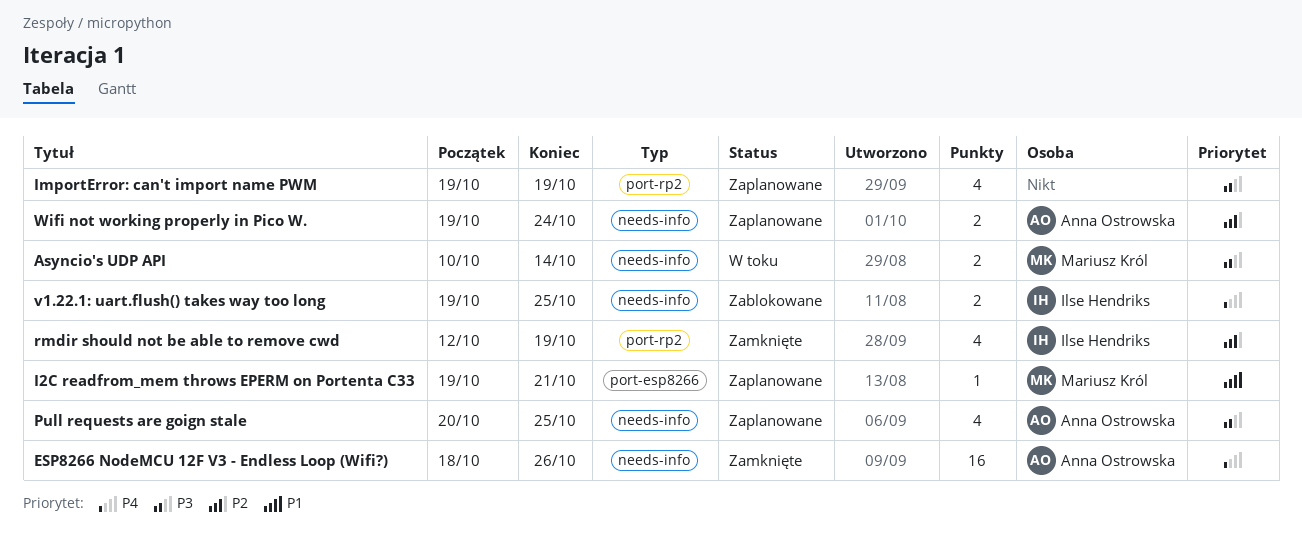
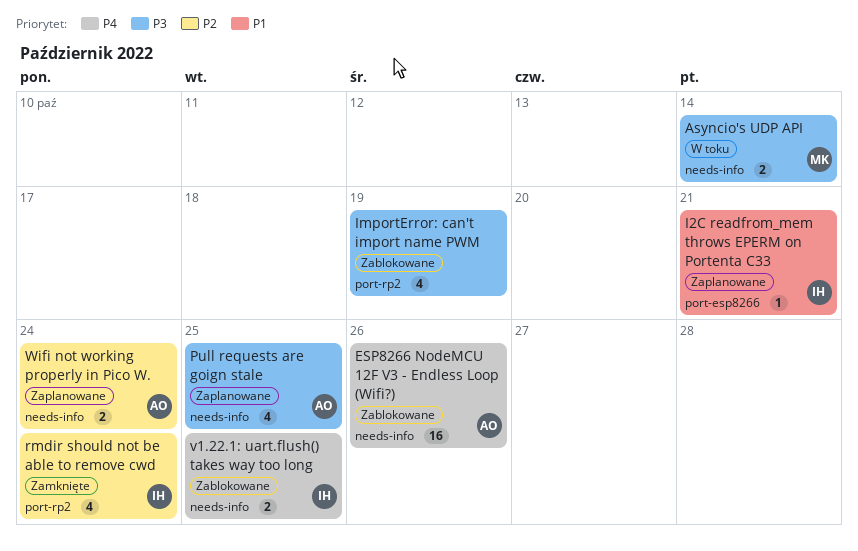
ESP8266 NodeMCU 12F V3 - Endless Loop (Wifi?), status: Zamknięte -> Zablokowane
I2C readfrom_mem throws EPERM on Portenta C33, owner: Mariusz Król -> Ilse Hendriks
ImportError: can't import name PWM, status: Zaplanowane -> Zablokowane
rmdir should not be able to remove cwd, due: Oct 19 -> Oct 24

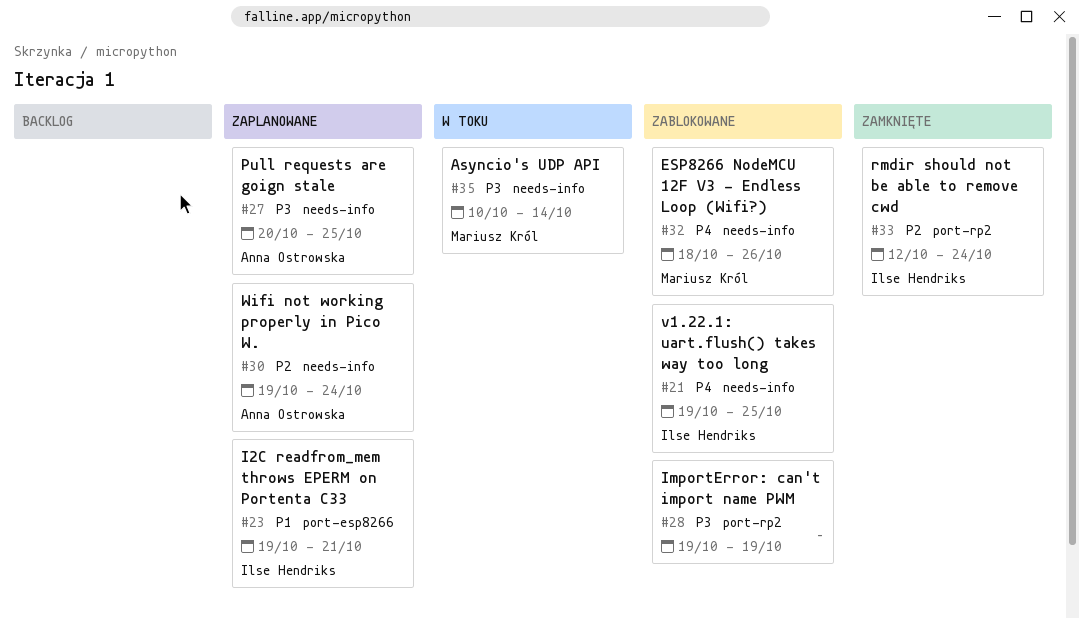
ESP8266 NodeMCU 12F V3 - Endless Loop (Wifi?), owner: Anna Ostrowska -> Mariusz Król

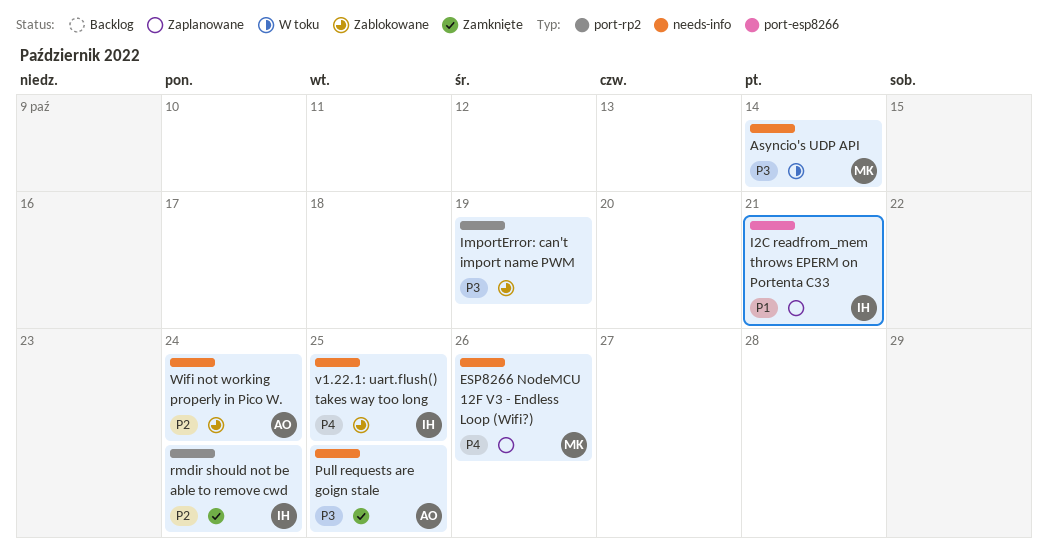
ESP8266 NodeMCU 12F V3 - Endless Loop (Wifi?), status: Zablokowane -> Zaplanowane
Pull requests are goign stale, status: Zaplanowane -> Zamknięte
Wifi not working properly in Pico W., status: Zaplanowane -> Zablokowane

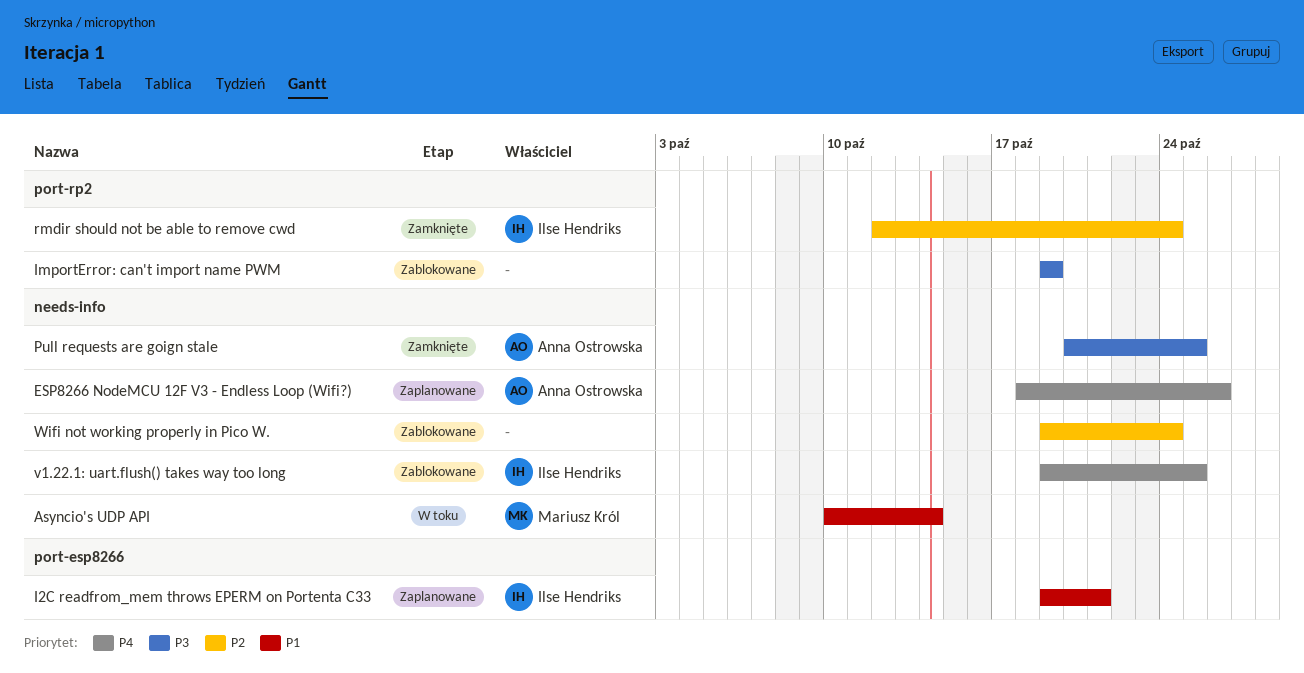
Asyncio's UDP API, priority: P3 -> P1
ESP8266 NodeMCU 12F V3 - Endless Loop (Wifi?), owner: Mariusz Król -> Anna Ostrowska
Wifi not working properly in Pico W., owner: Anna Ostrowska -> none

